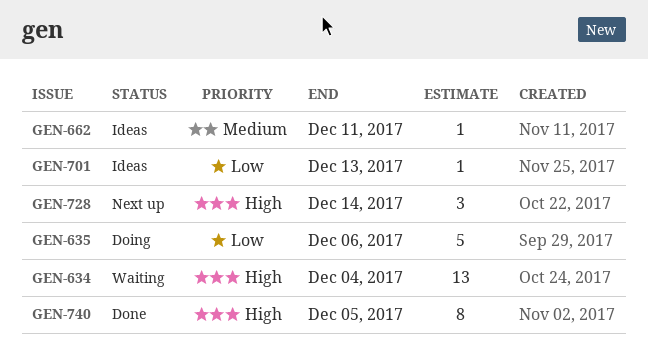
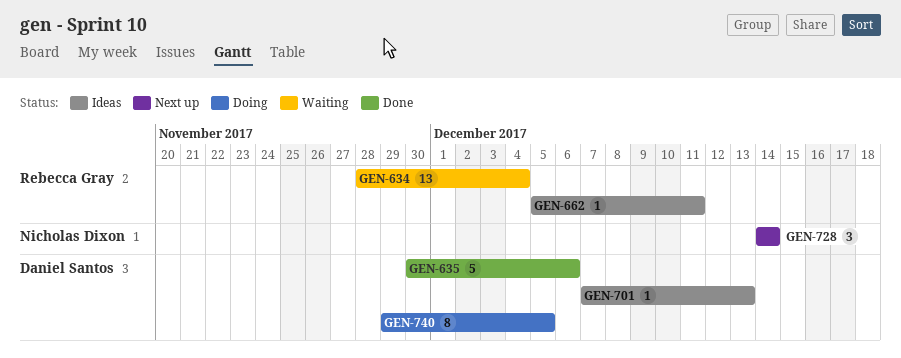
GEN-635, status: Doing -> Done
GEN-740, status: Done -> Doing

